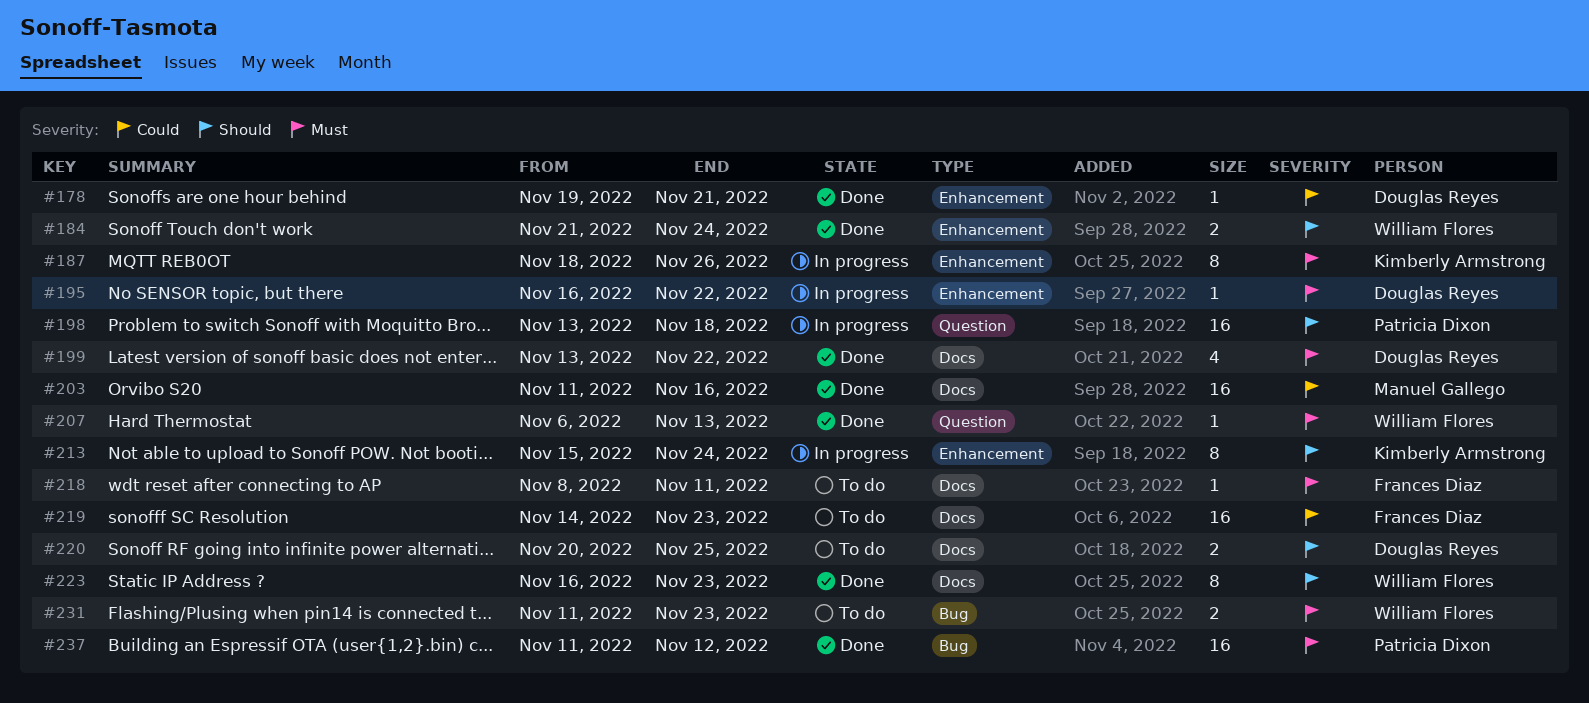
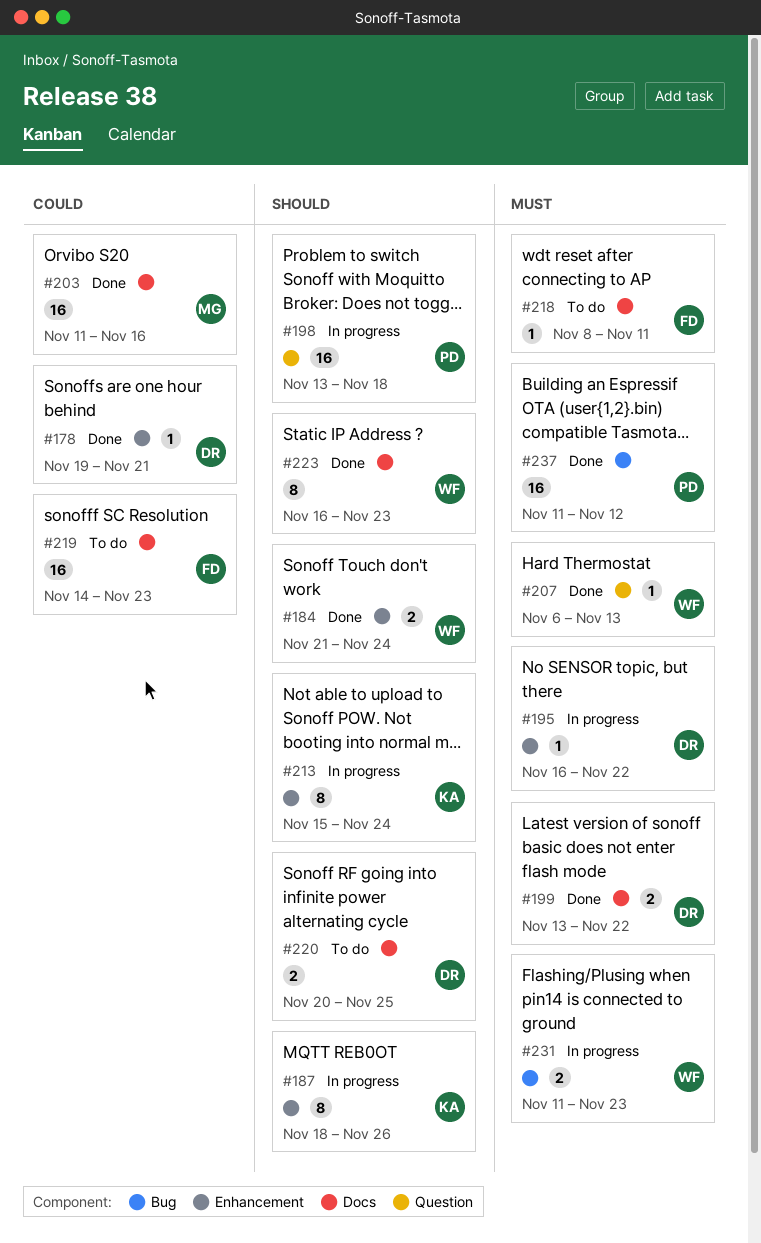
#187, priority: Must -> Should
#199, estimate: 4 -> 2
#231, status: To do -> In progress

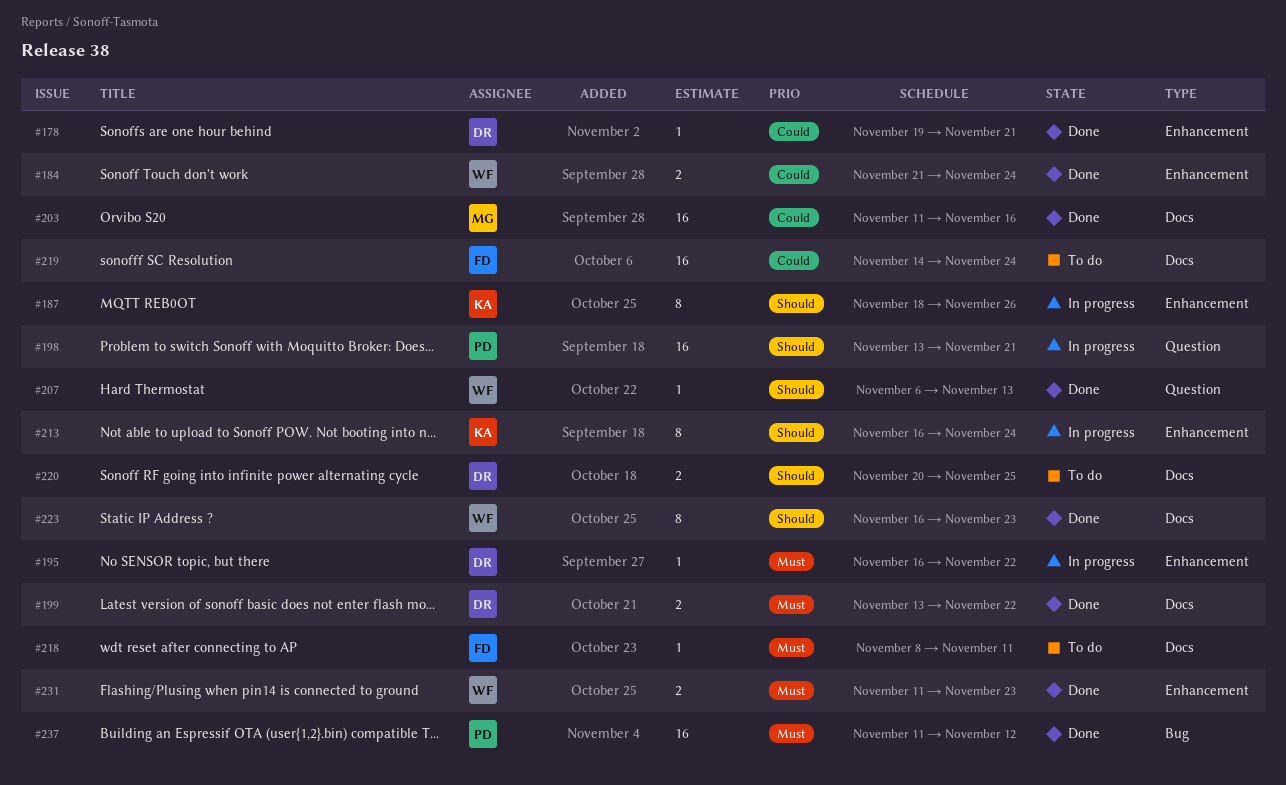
#184, priority: Should -> Could
#198, due: Nov 18 -> Nov 21
#207, priority: Must -> Should
#213, start: Nov 15 -> Nov 16
#219, due: Nov 23 -> Nov 24
#231, status: In progress -> Done
#231, label: Bug -> Enhancement

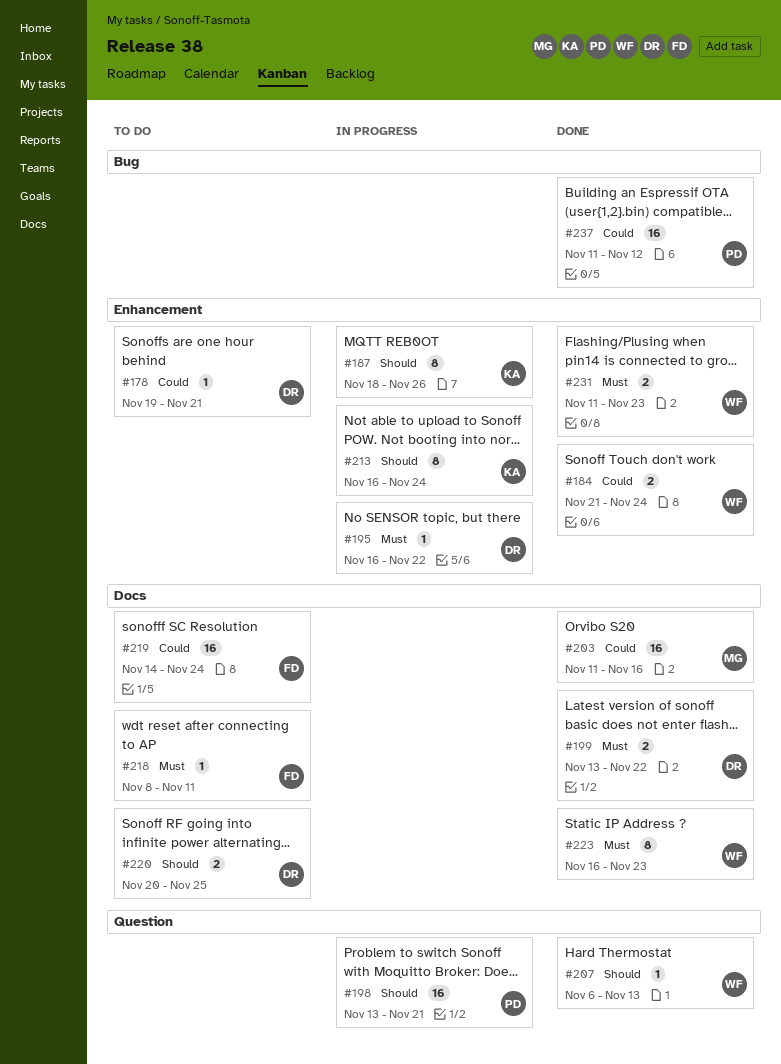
#178, status: Done -> To do
#223, priority: Should -> Must
#237, priority: Must -> Could

